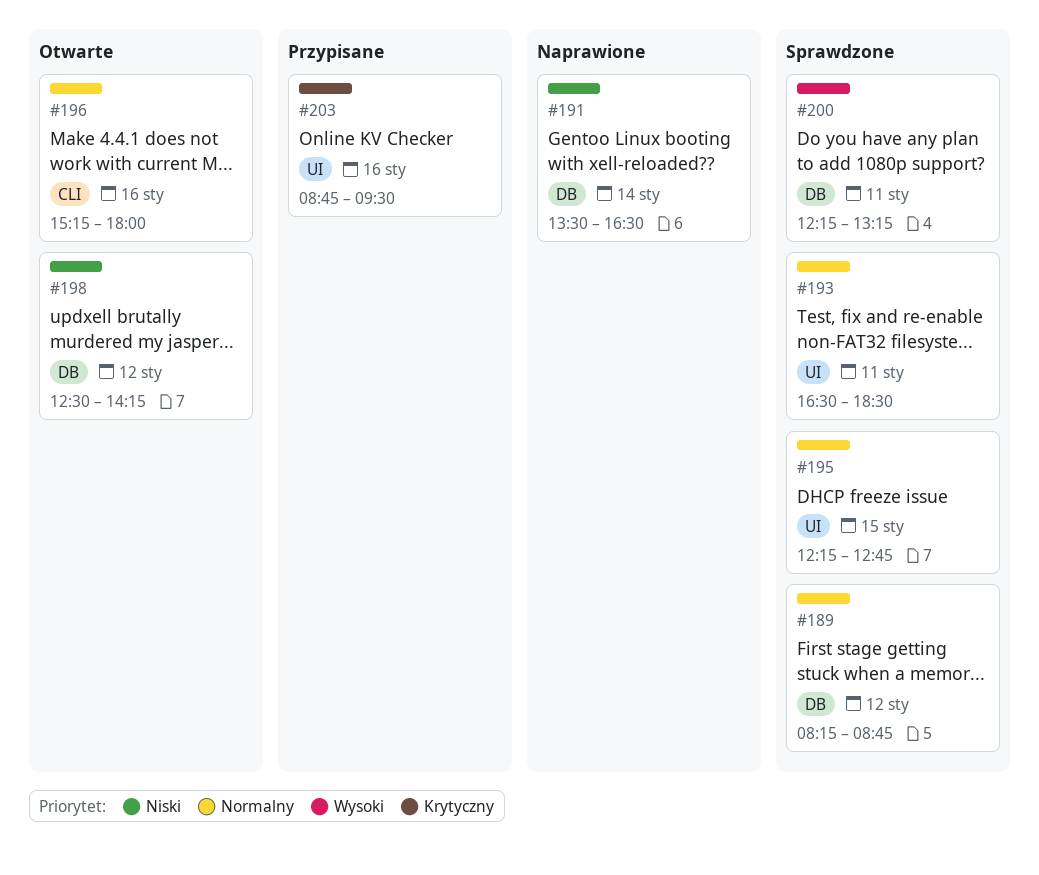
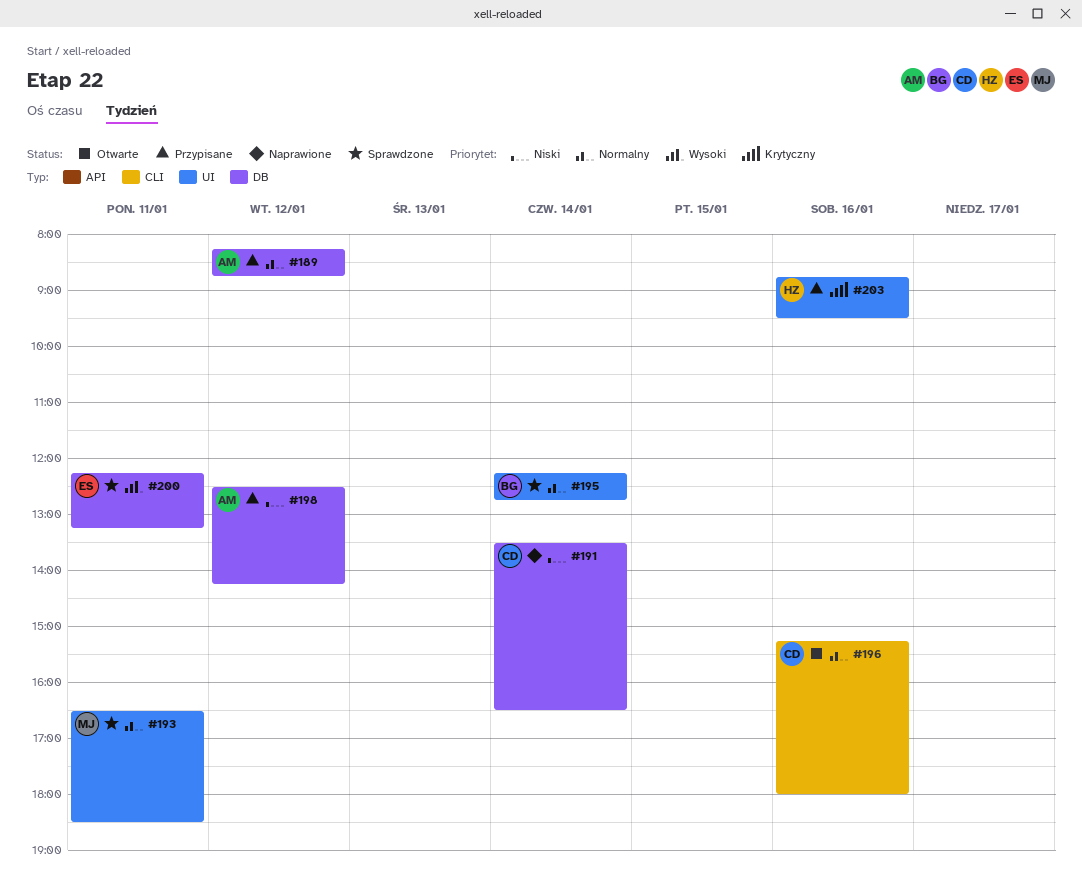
#189, status: Sprawdzone -> Przypisane
#195, day: Jan 15 -> Jan 14
#198, status: Otwarte -> Przypisane

